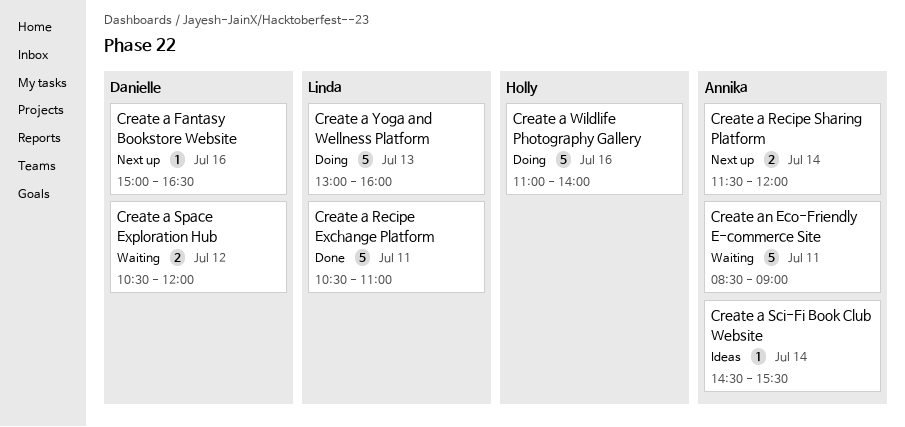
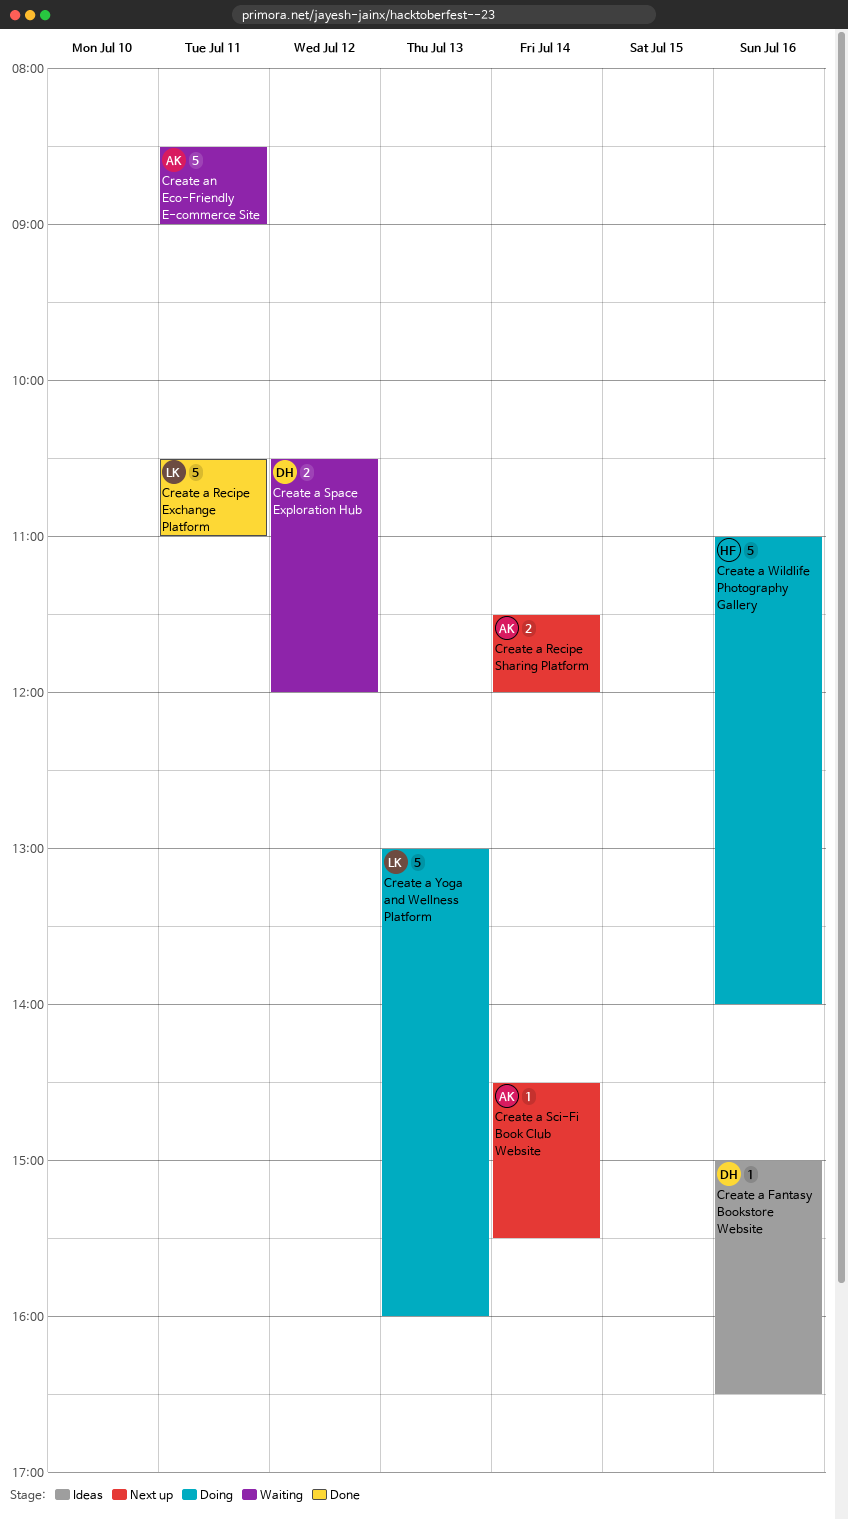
Create a Fantasy Bookstore Website, status: Next up -> Ideas
Create a Sci-Fi Book Club Website, status: Ideas -> Next up

